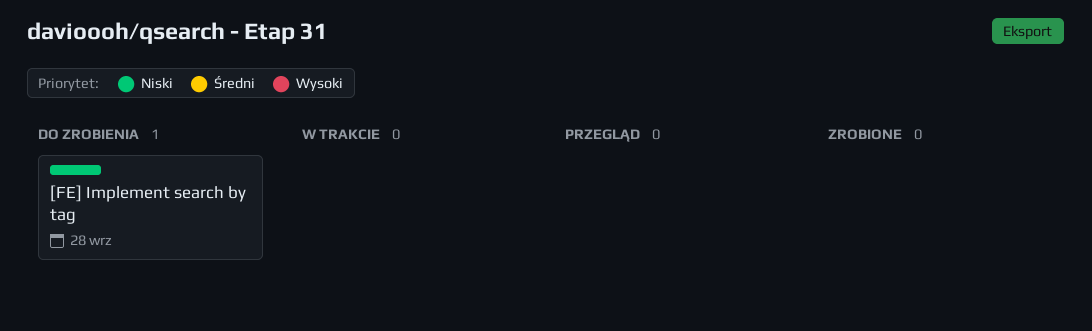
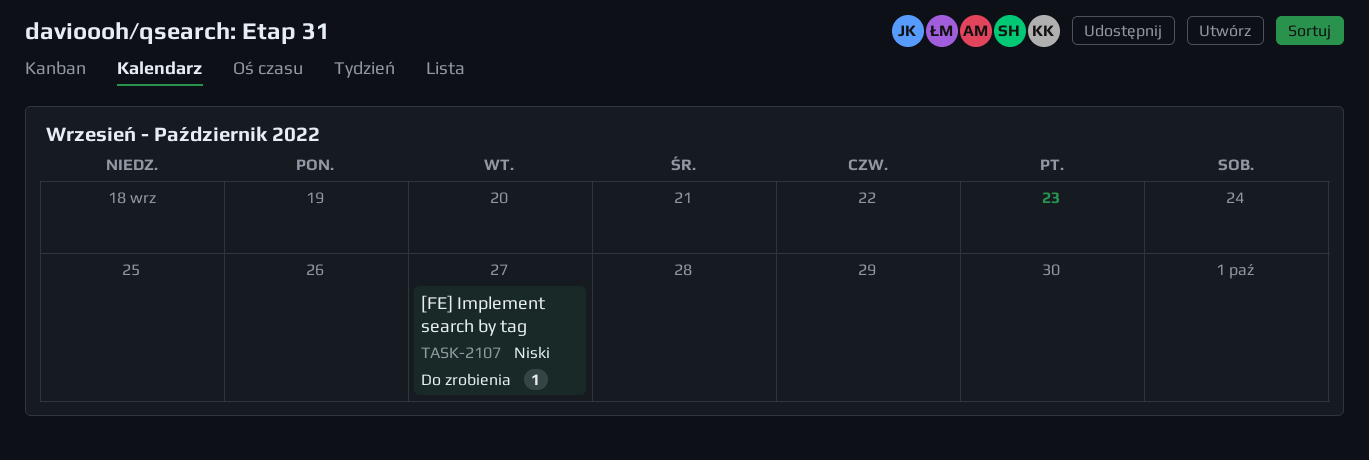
[FE] Implement search by tag, due: Sep 28 -> Sep 27

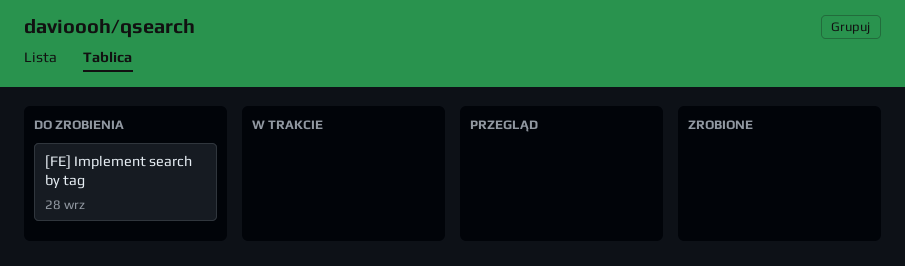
[FE] Implement search by tag, due: Sep 27 -> Sep 28

